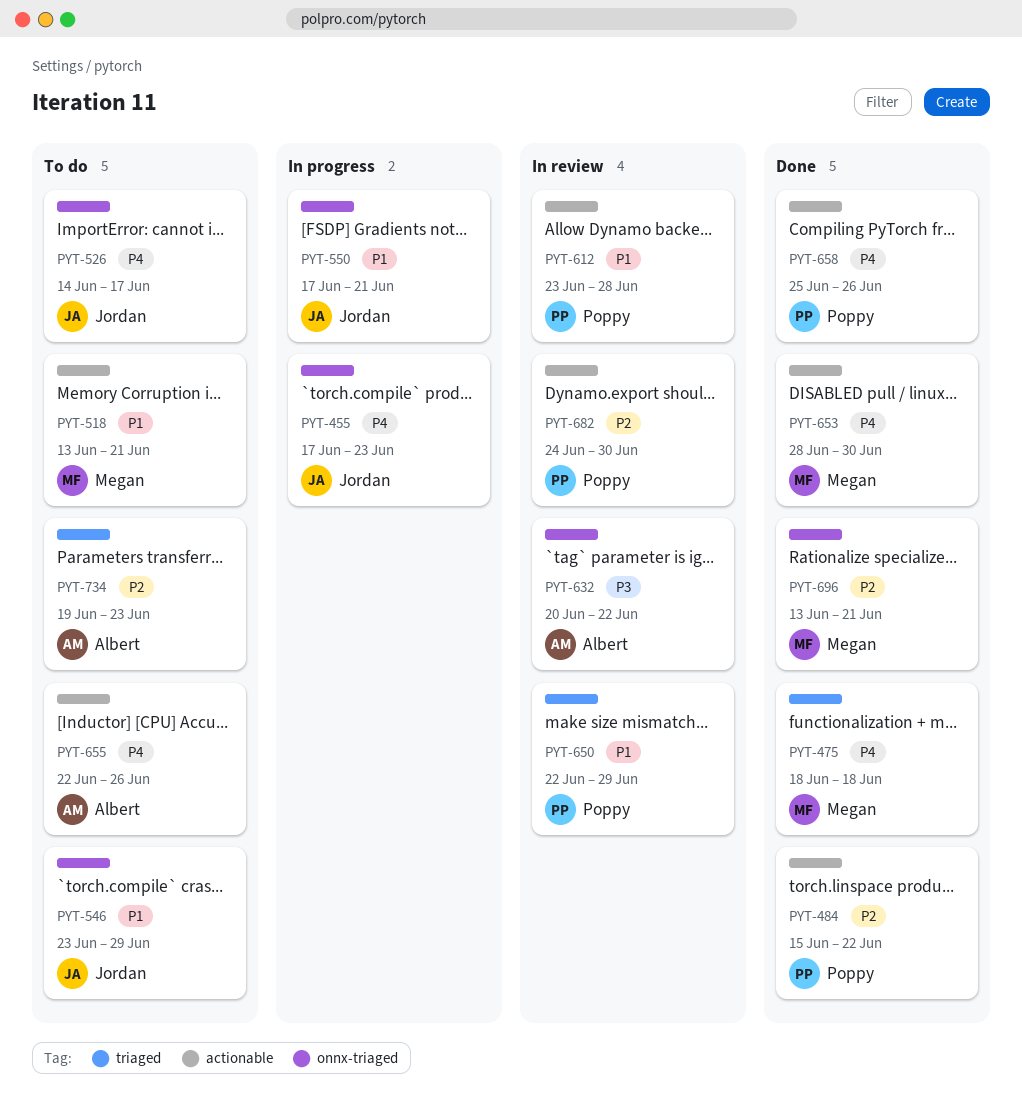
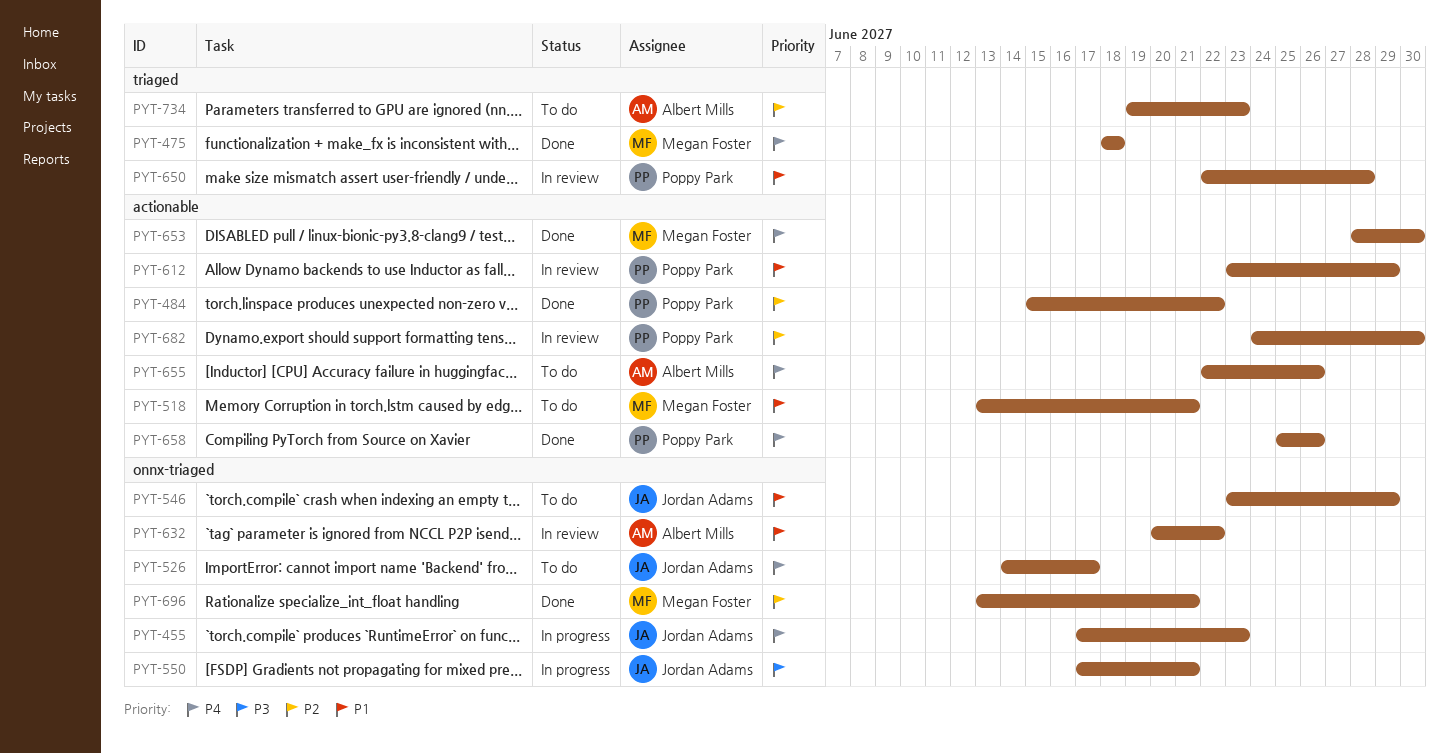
PYT-550, priority: P1 -> P3
PYT-612, due: Jun 28 -> Jun 29
PYT-632, priority: P3 -> P1
PYT-650, due: Jun 29 -> Jun 28

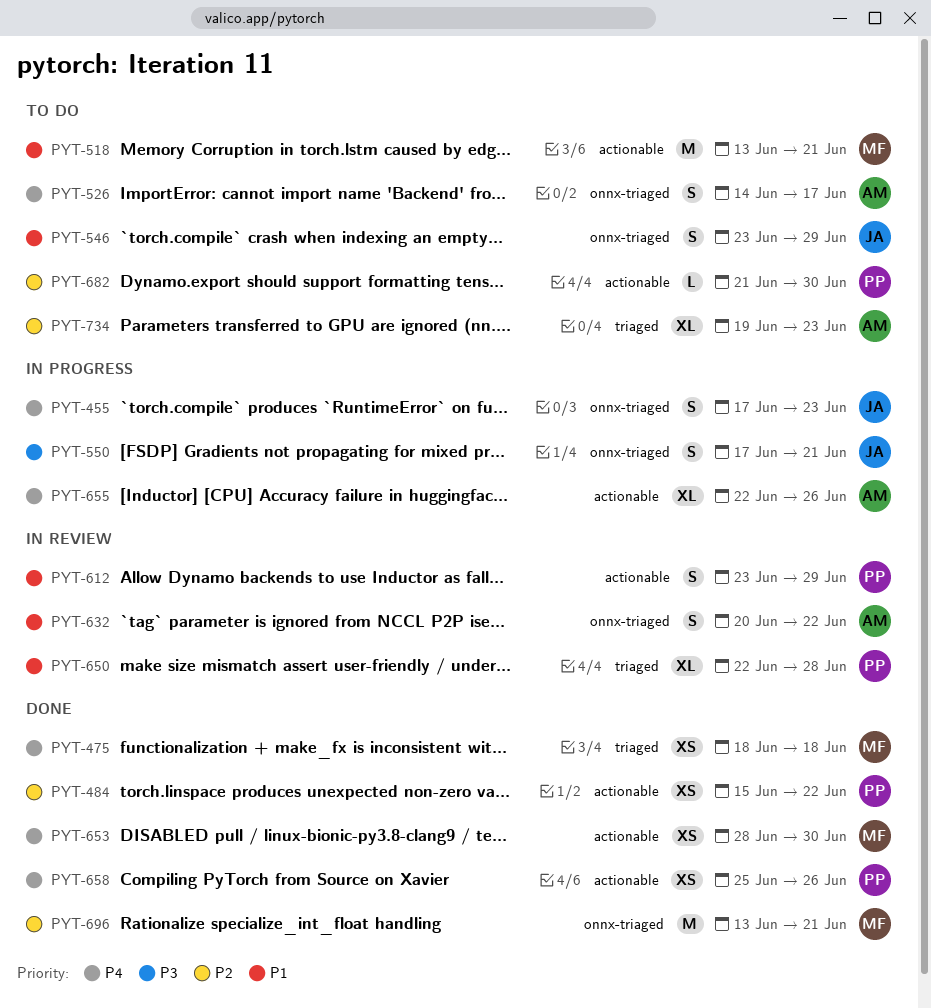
PYT-526, owner: Jordan Adams -> Albert Mills
PYT-655, status: To do -> In progress
PYT-682, status: In review -> To do
PYT-682, start: Jun 24 -> Jun 21

